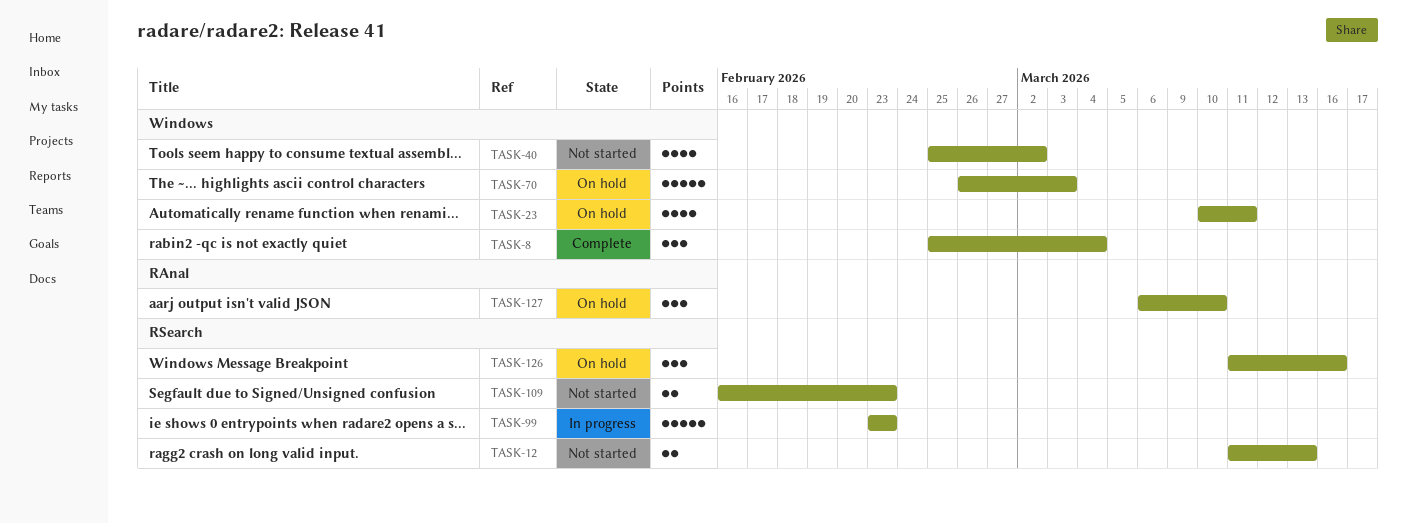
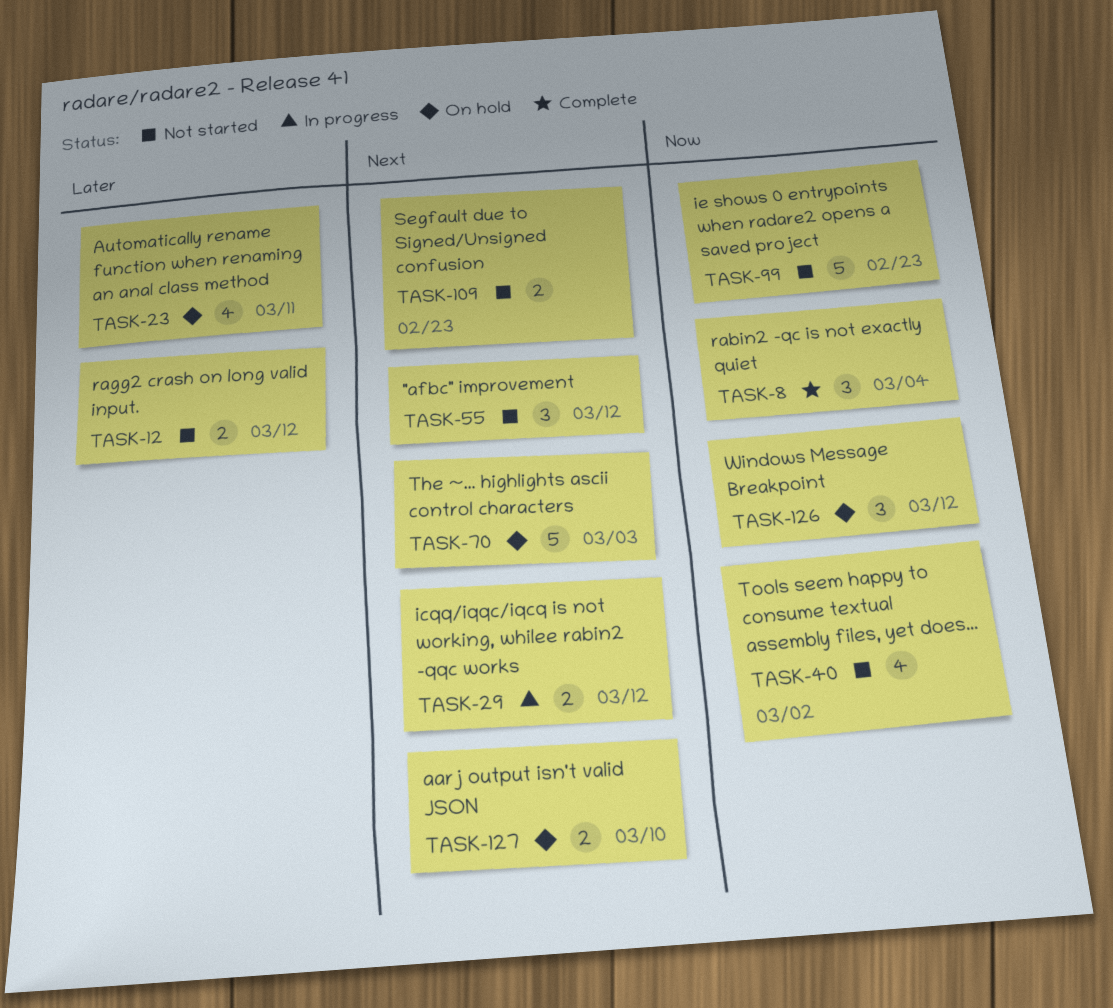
TASK-12, due: Mar 13 -> Mar 12
TASK-29: none -> present
TASK-55: none -> present
TASK-99, status: In progress -> Not started
TASK-126, due: Mar 16 -> Mar 12
TASK-127, estimate: 3 -> 2

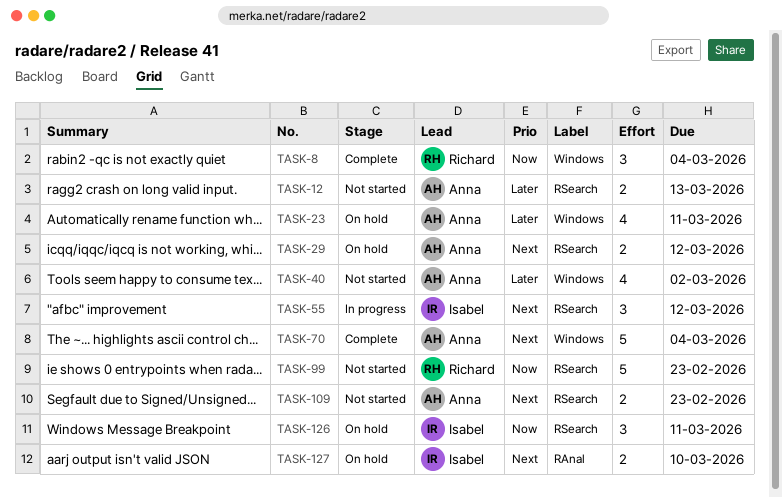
TASK-12, due: Mar 12 -> Mar 13
TASK-29, status: In progress -> On hold
TASK-40, priority: Now -> Later
TASK-55, status: Not started -> In progress
TASK-70, status: On hold -> Complete
TASK-70, due: Mar 3 -> Mar 4
TASK-126, due: Mar 12 -> Mar 11

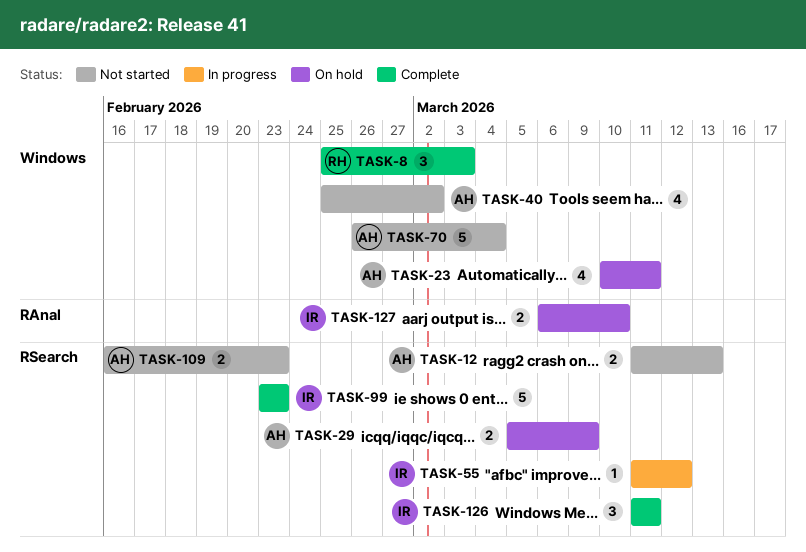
TASK-8, due: Mar 4 -> Mar 3
TASK-29, due: Mar 12 -> Mar 9
TASK-55, estimate: 3 -> 1
TASK-70, status: Complete -> Not started
TASK-99, status: Not started -> Complete
TASK-99, owner: Richard -> Isabel
TASK-126, status: On hold -> Complete

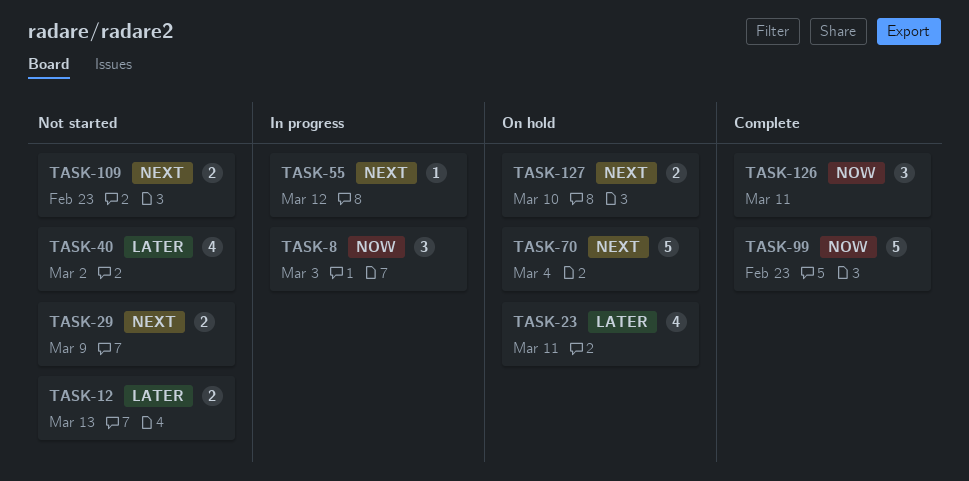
TASK-8, status: Complete -> In progress
TASK-29, status: On hold -> Not started
TASK-70, status: Not started -> On hold

